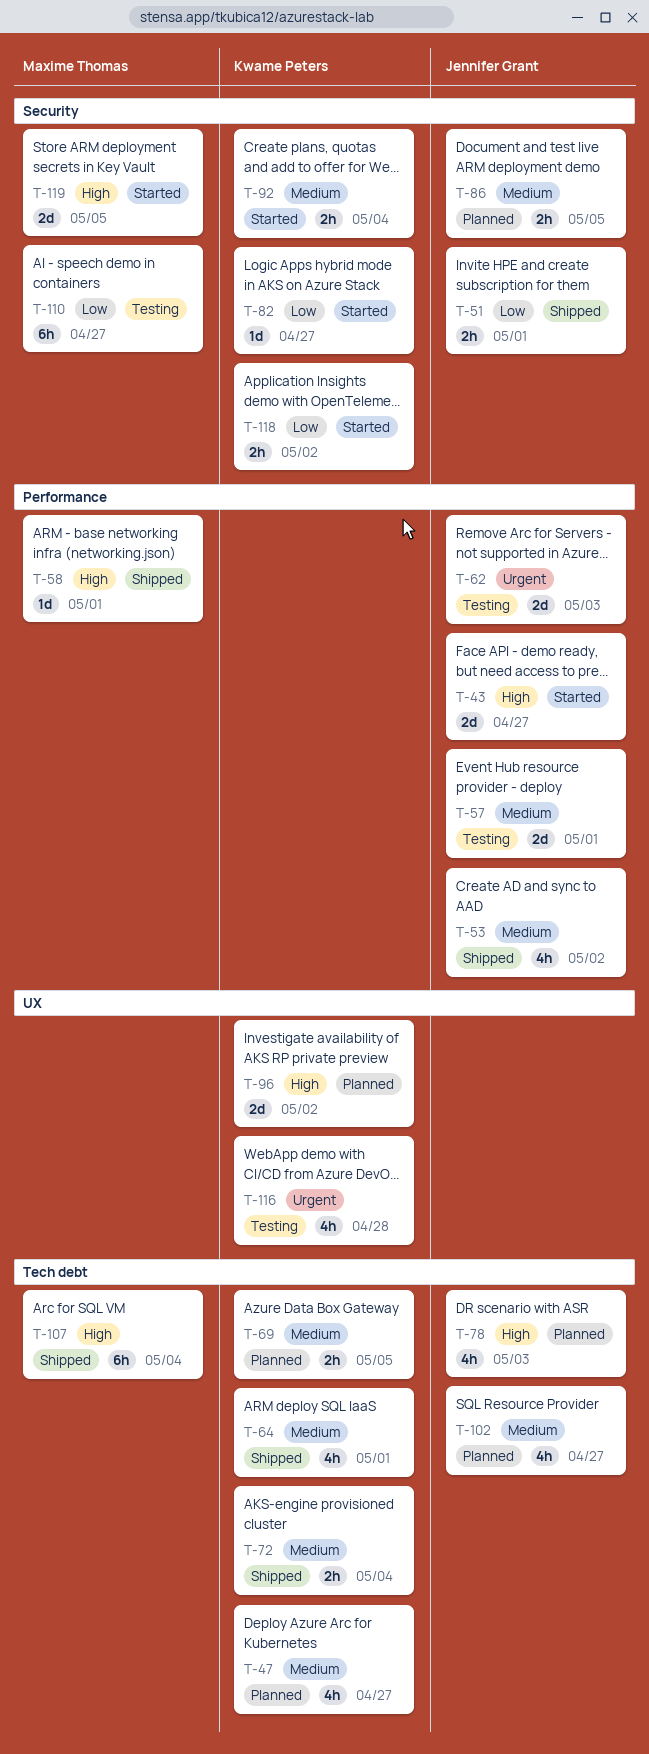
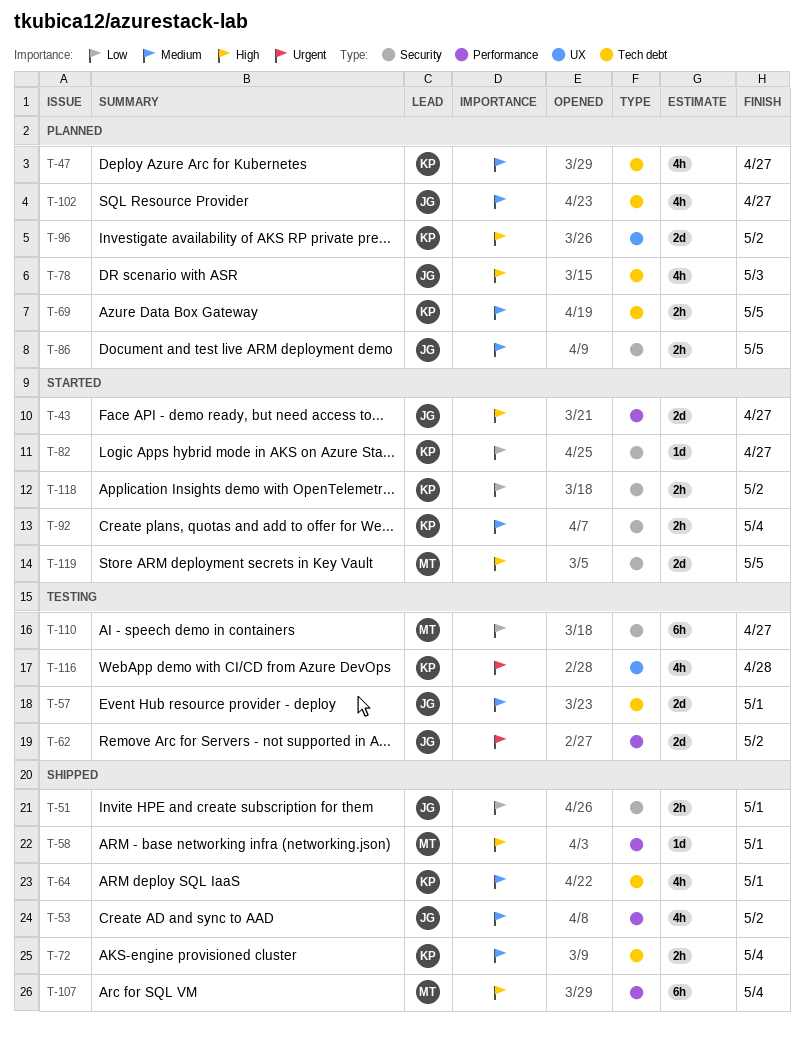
T-57, label: Performance -> Tech debt
T-62, due: May 3 -> May 2
T-107, label: Tech debt -> Performance

